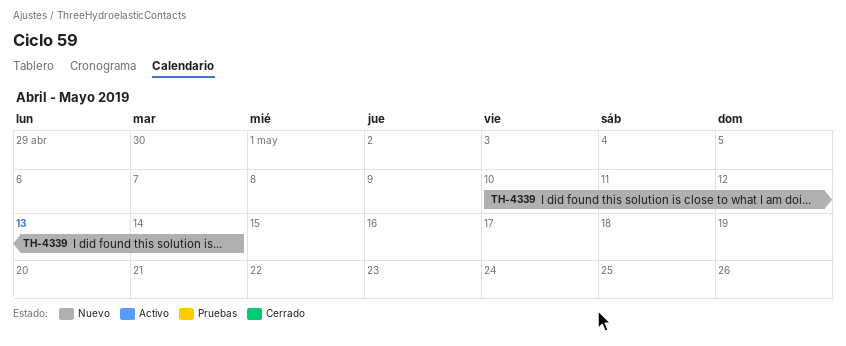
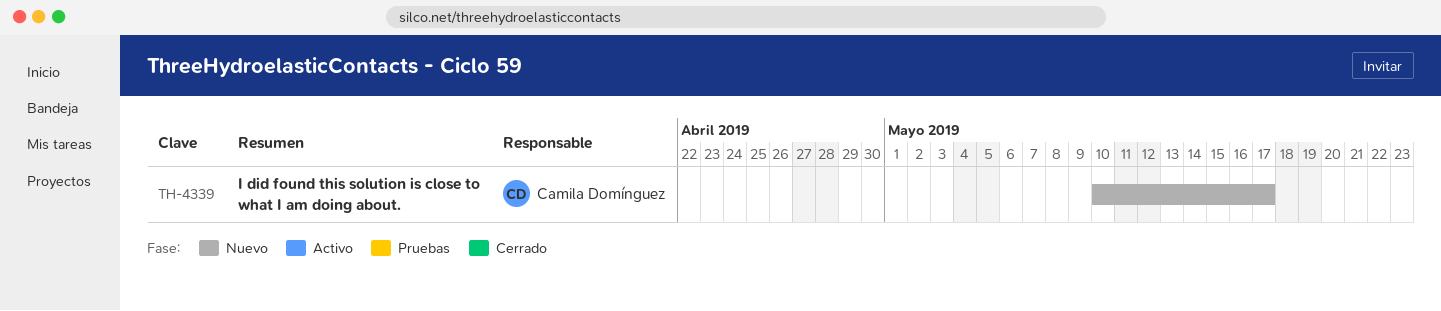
TH-4339, due: May 14 -> May 17

